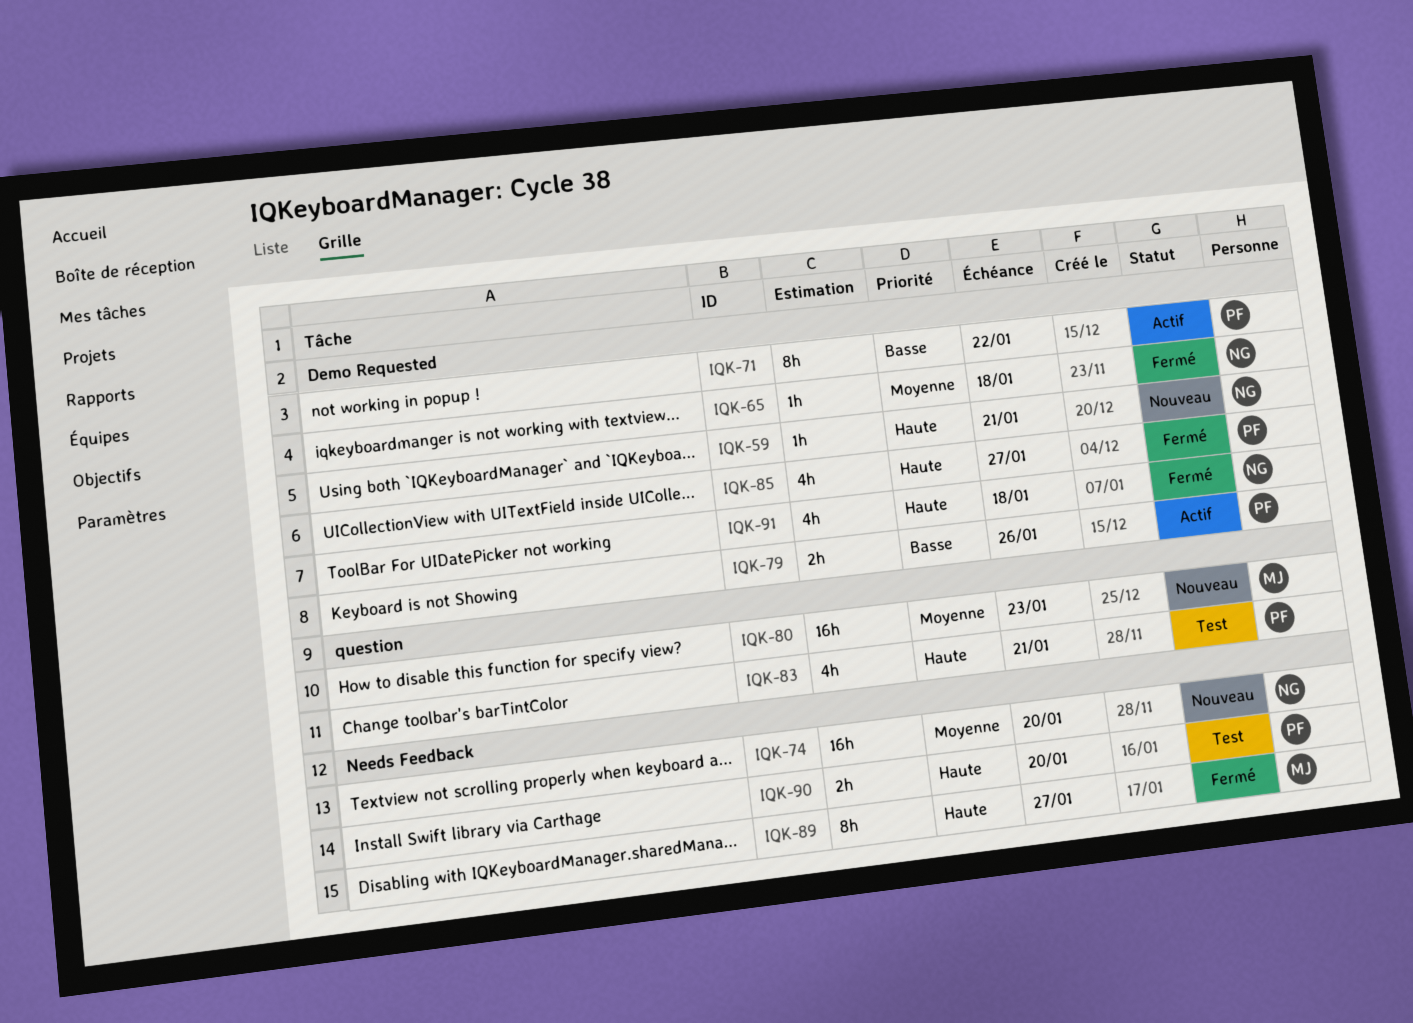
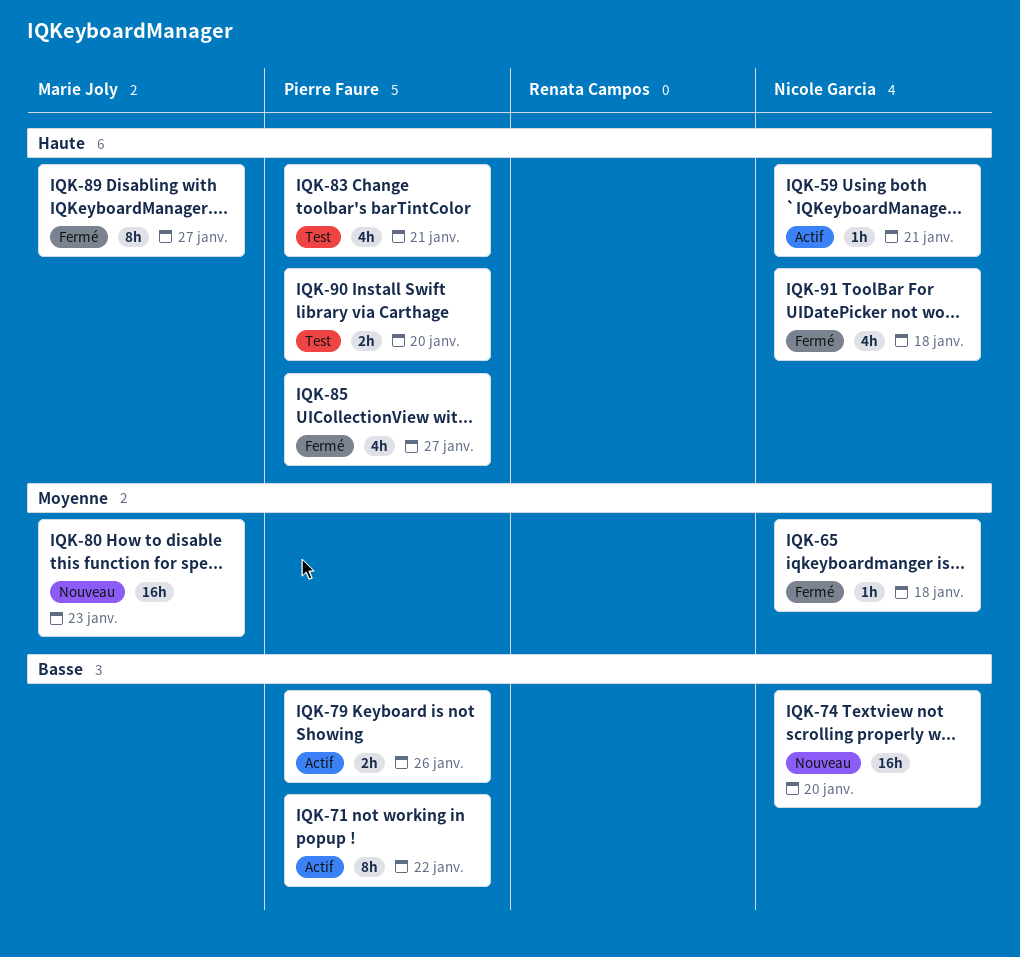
IQK-59, status: Nouveau -> Actif
IQK-74, priority: Moyenne -> Basse

